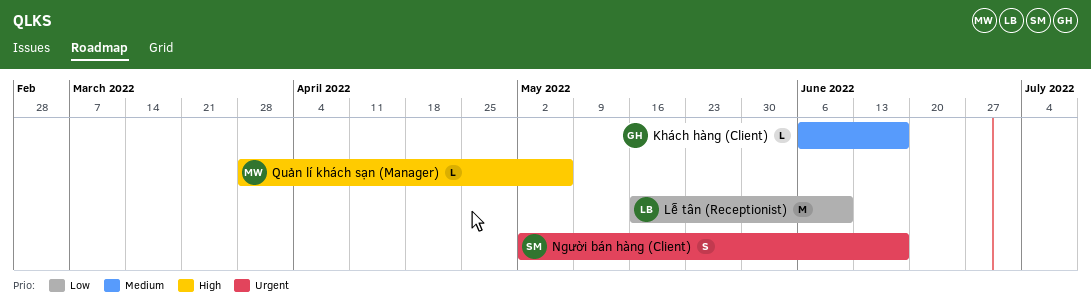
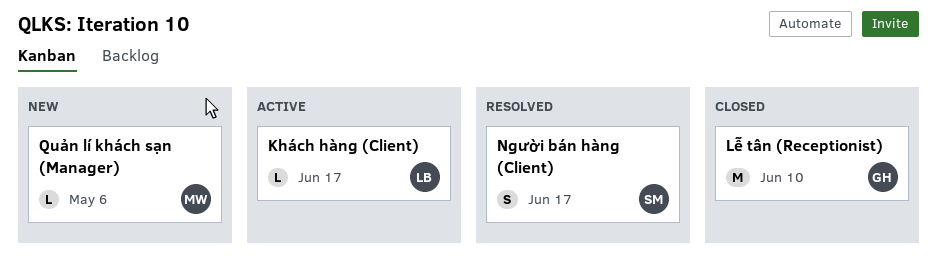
Khách hàng (Client), owner: GH -> LB
Lễ tân (Receptionist), owner: LB -> GH

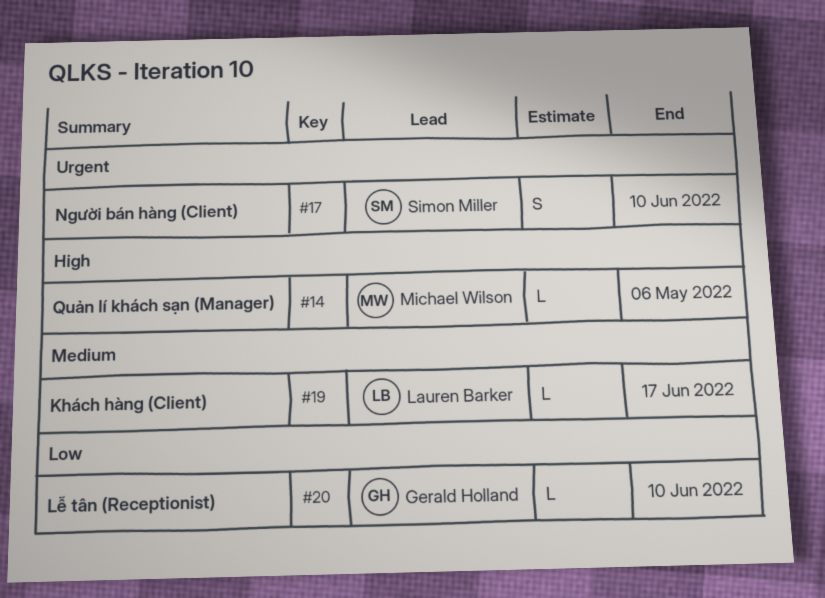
Lễ tân (Receptionist), estimate: M -> L
Người bán hàng (Client), due: Jun 17 -> Jun 10

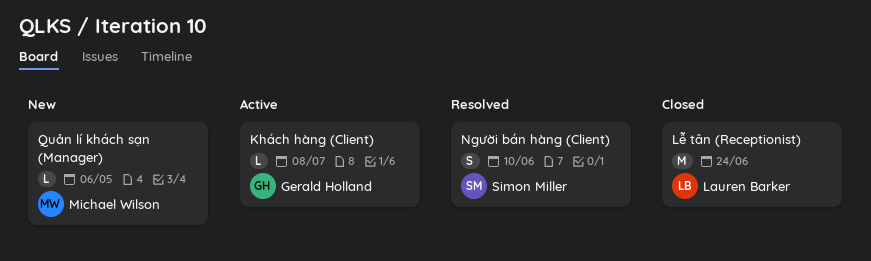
Khách hàng (Client), owner: Lauren Barker -> Gerald Holland
Khách hàng (Client), due: Jun 17 -> Jul 8
Lễ tân (Receptionist), owner: Gerald Holland -> Lauren Barker
Lễ tân (Receptionist), estimate: L -> M
Lễ tân (Receptionist), due: Jun 10 -> Jun 24

